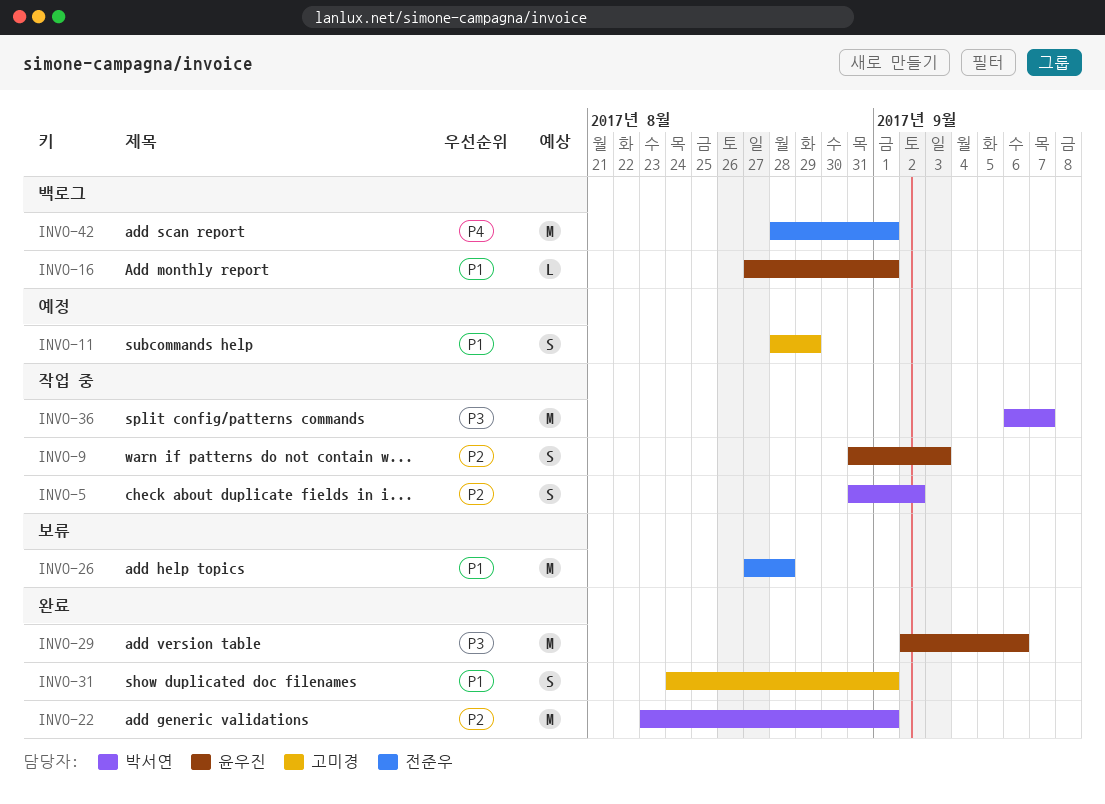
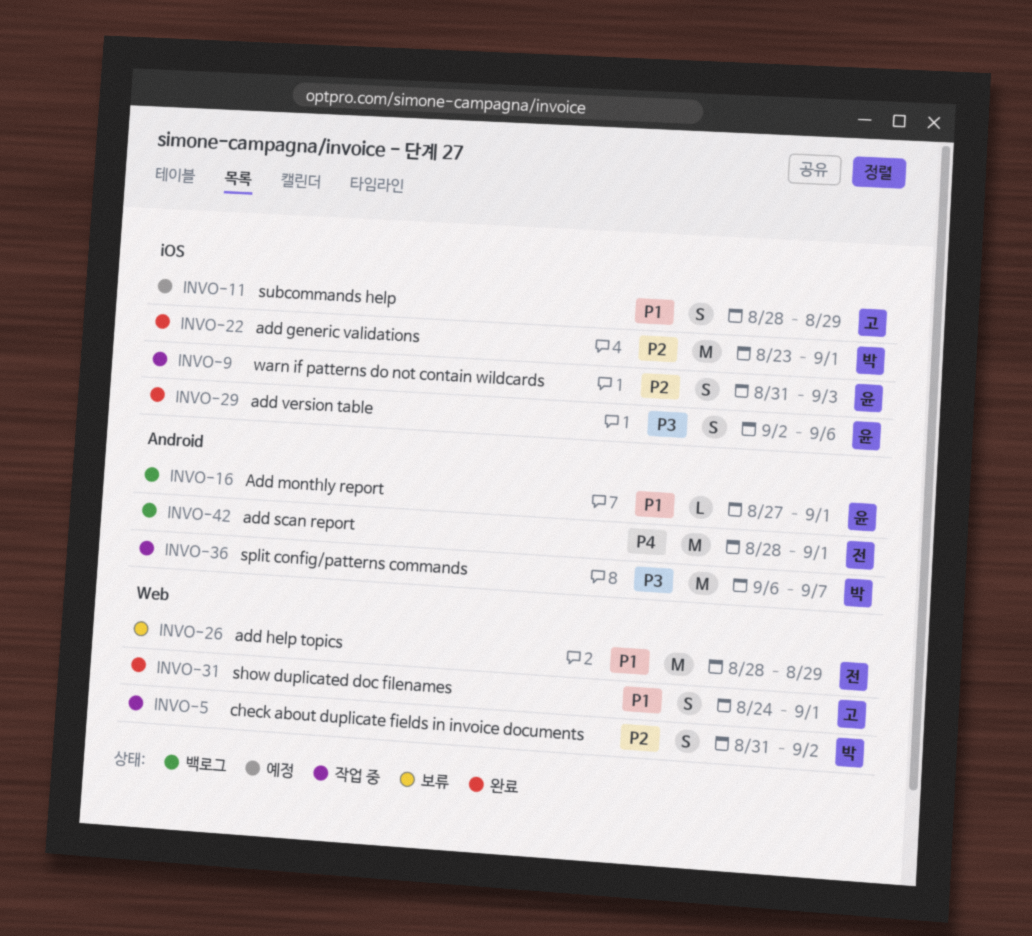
INVO-26, start: Aug 27 -> Aug 28
INVO-26, due: Aug 28 -> Aug 29
INVO-29, estimate: M -> S

